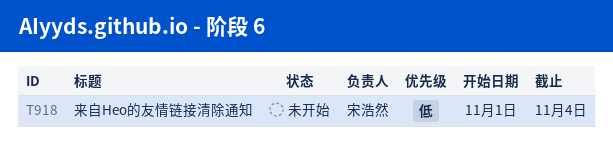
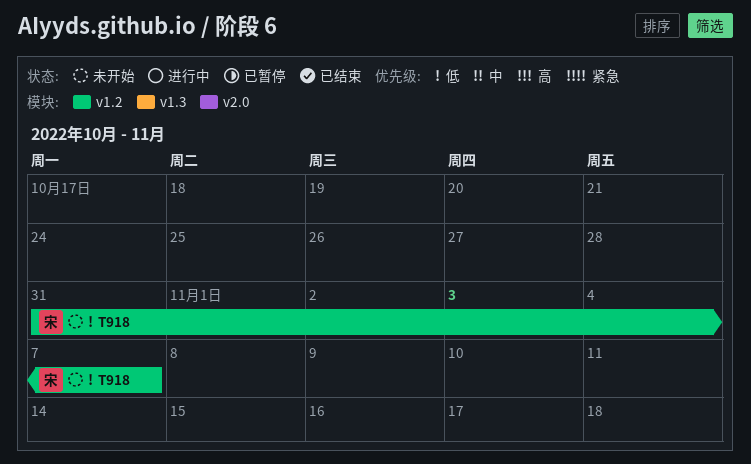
T918, start: Nov 1 -> Oct 31
T918, due: Nov 4 -> Nov 7

